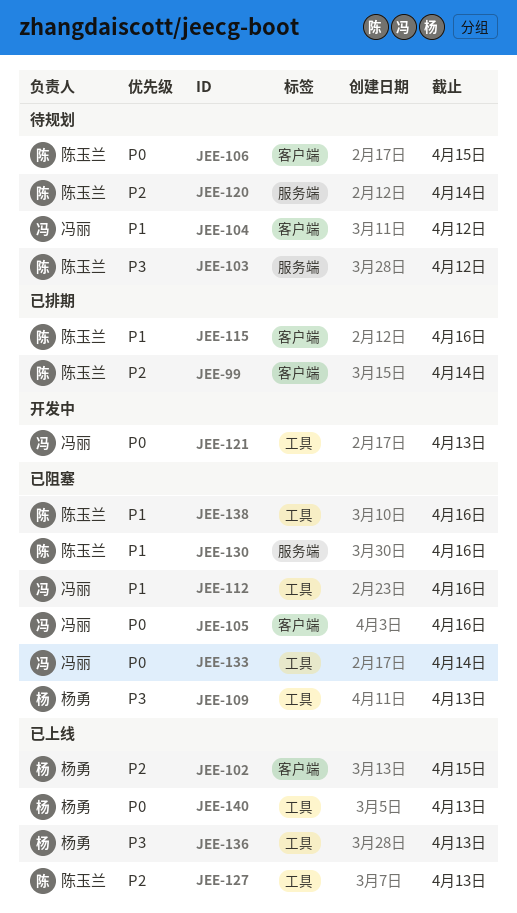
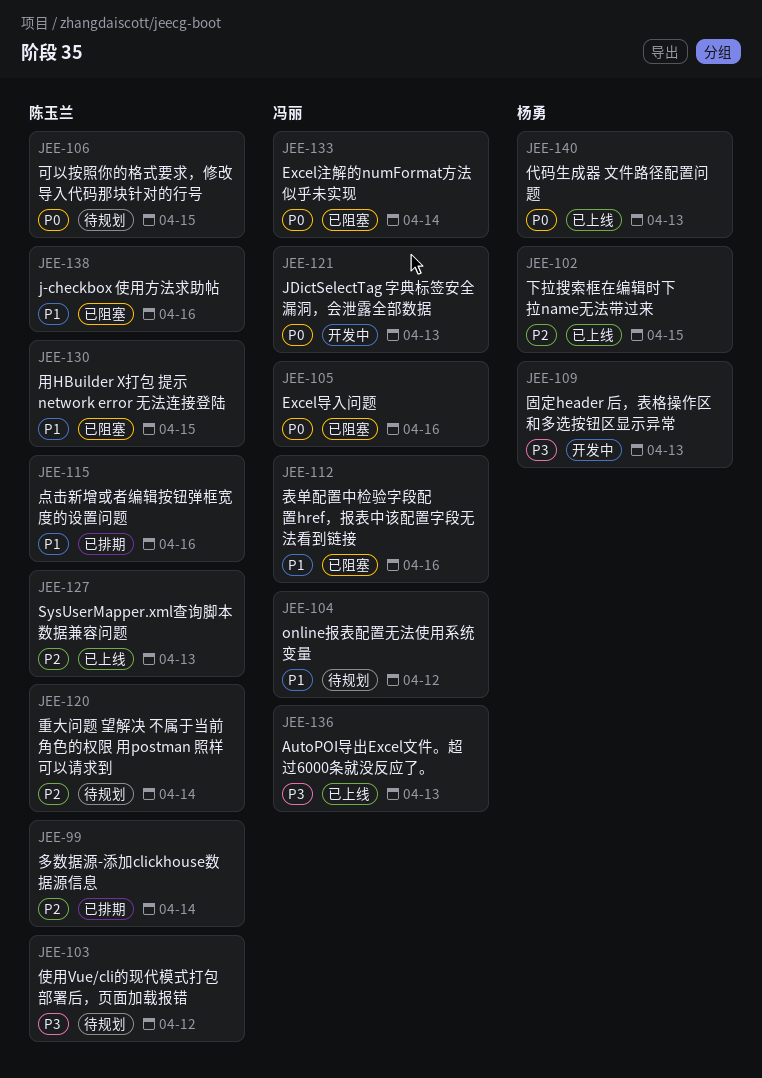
JEE-109, status: 已阻塞 -> 开发中
JEE-130, due: Apr 16 -> Apr 15
JEE-136, owner: 杨勇 -> 冯丽

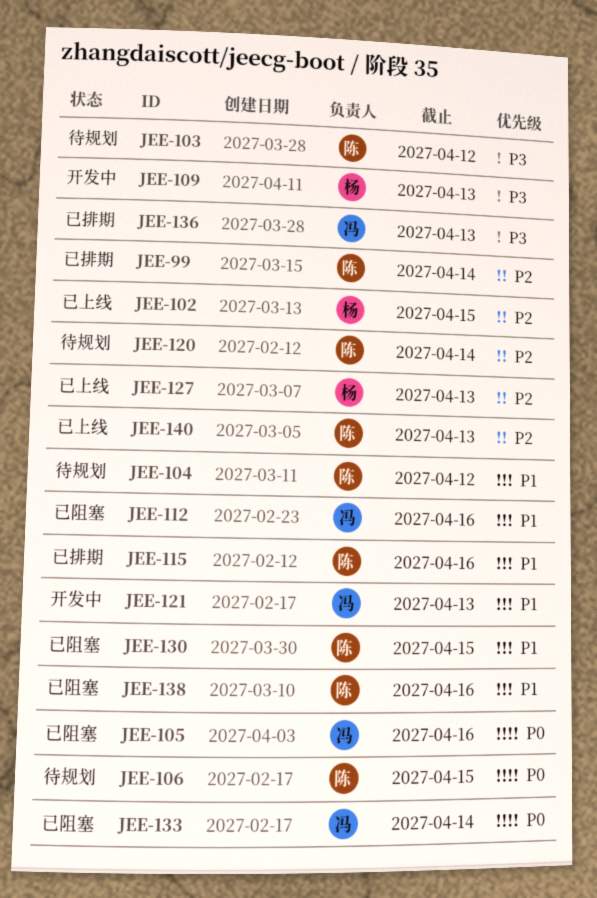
JEE-104, owner: 冯丽 -> 陈玉兰
JEE-121, priority: P0 -> P1
JEE-127, owner: 陈玉兰 -> 杨勇
JEE-136, status: 已上线 -> 已排期
JEE-140, owner: 杨勇 -> 陈玉兰
JEE-140, priority: P0 -> P2

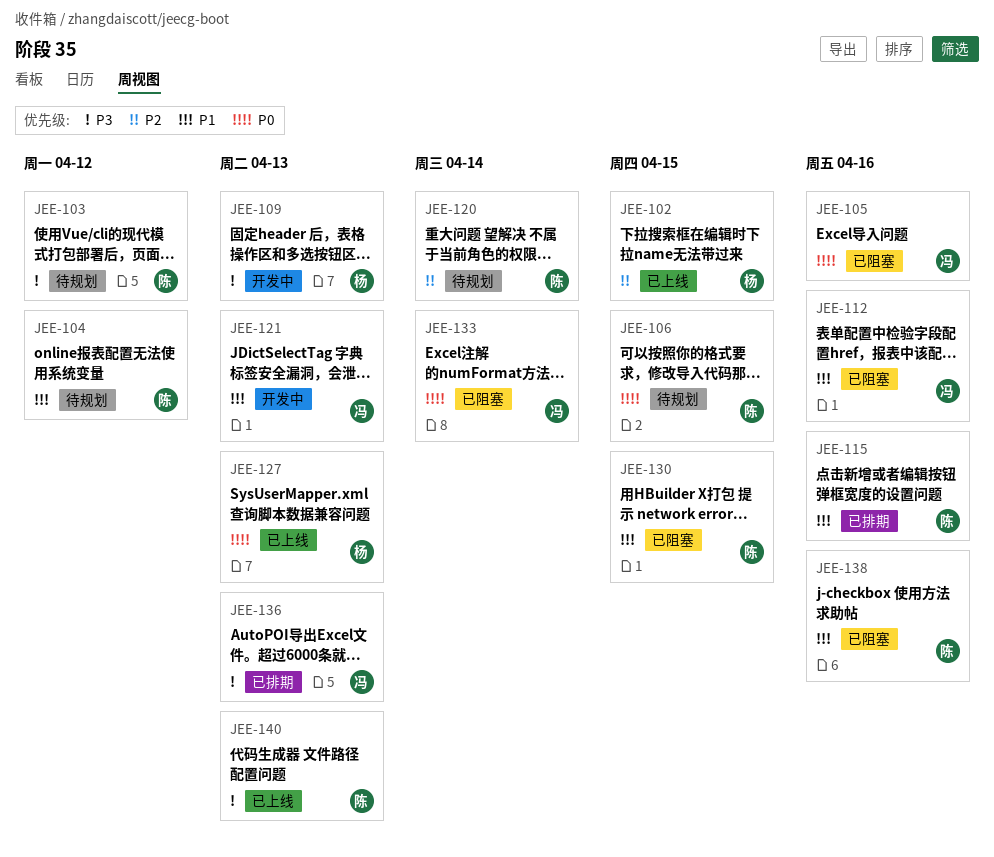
JEE-99: present -> none
JEE-127, priority: P2 -> P0
JEE-140, priority: P2 -> P3

